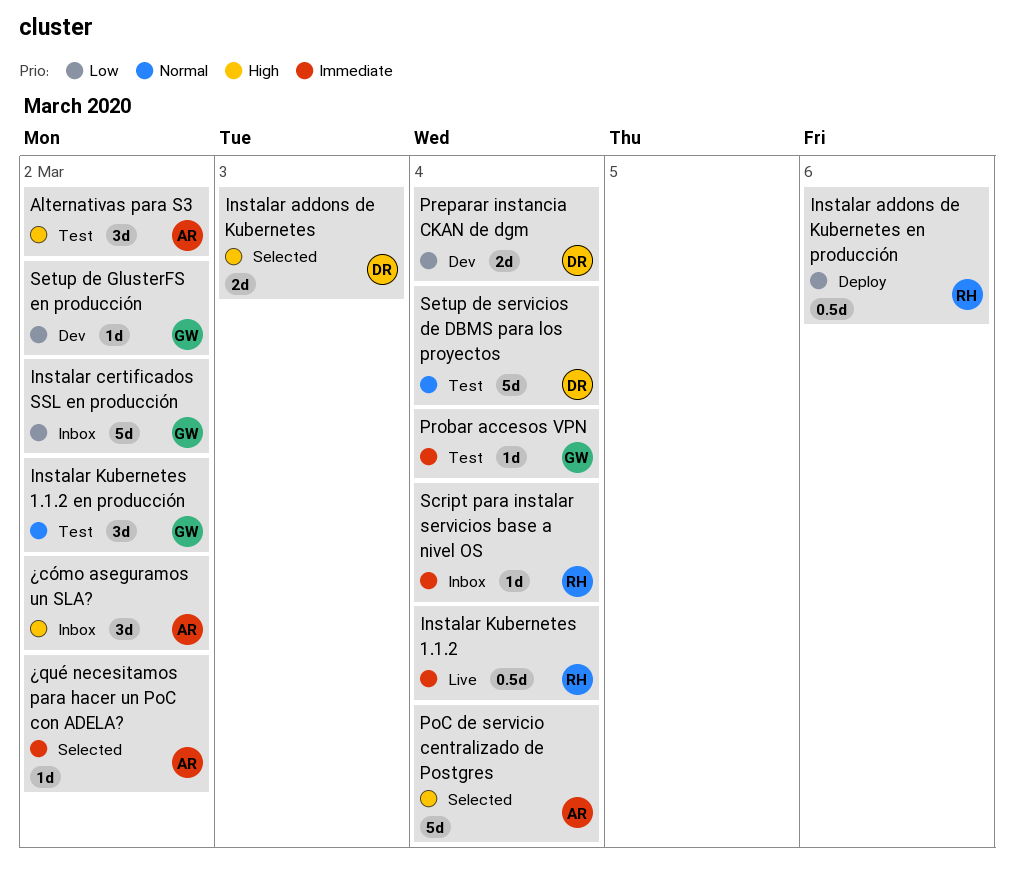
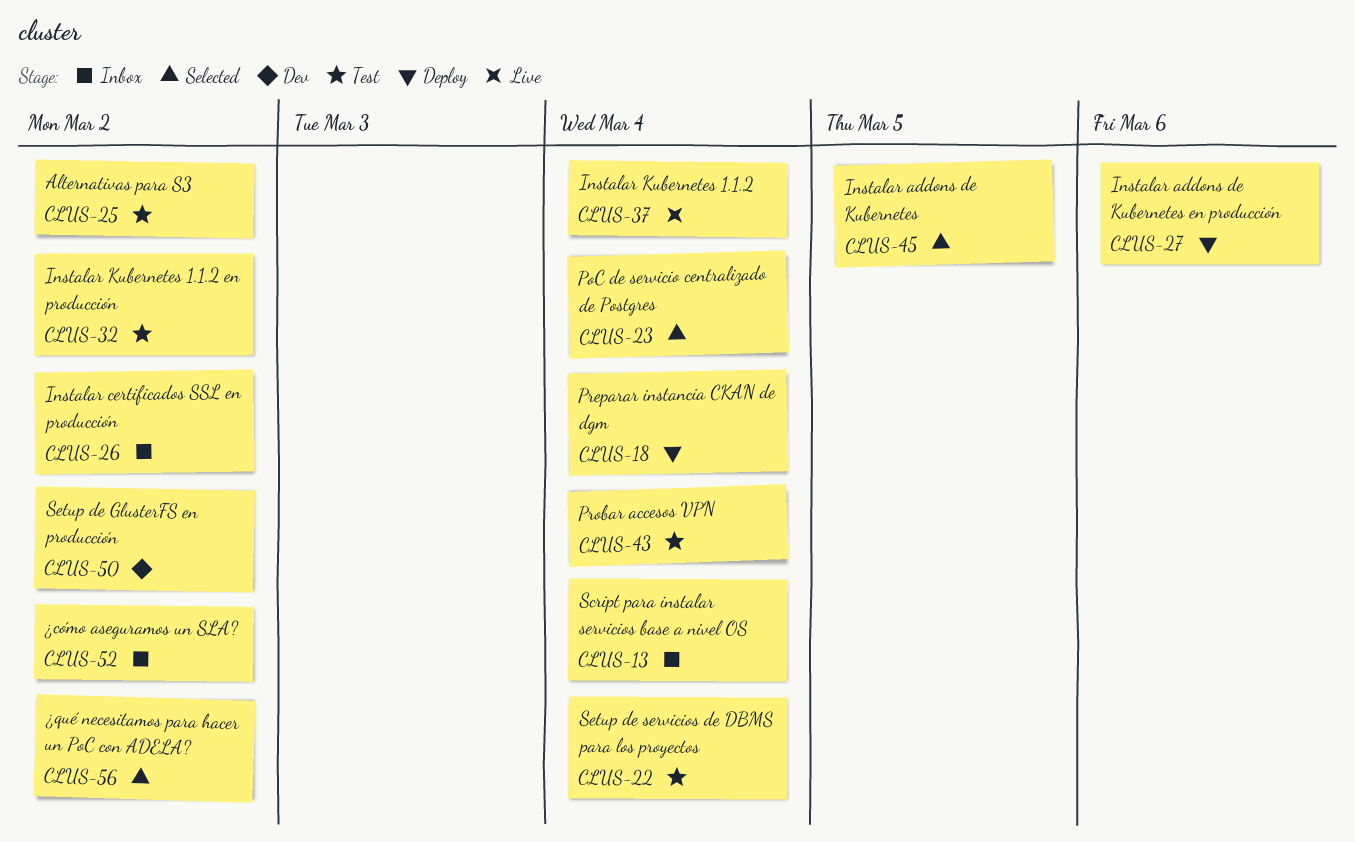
Instalar addons de Kubernetes, due: Mar 3 -> Mar 5
Preparar instancia CKAN de dgm, status: Dev -> Deploy

